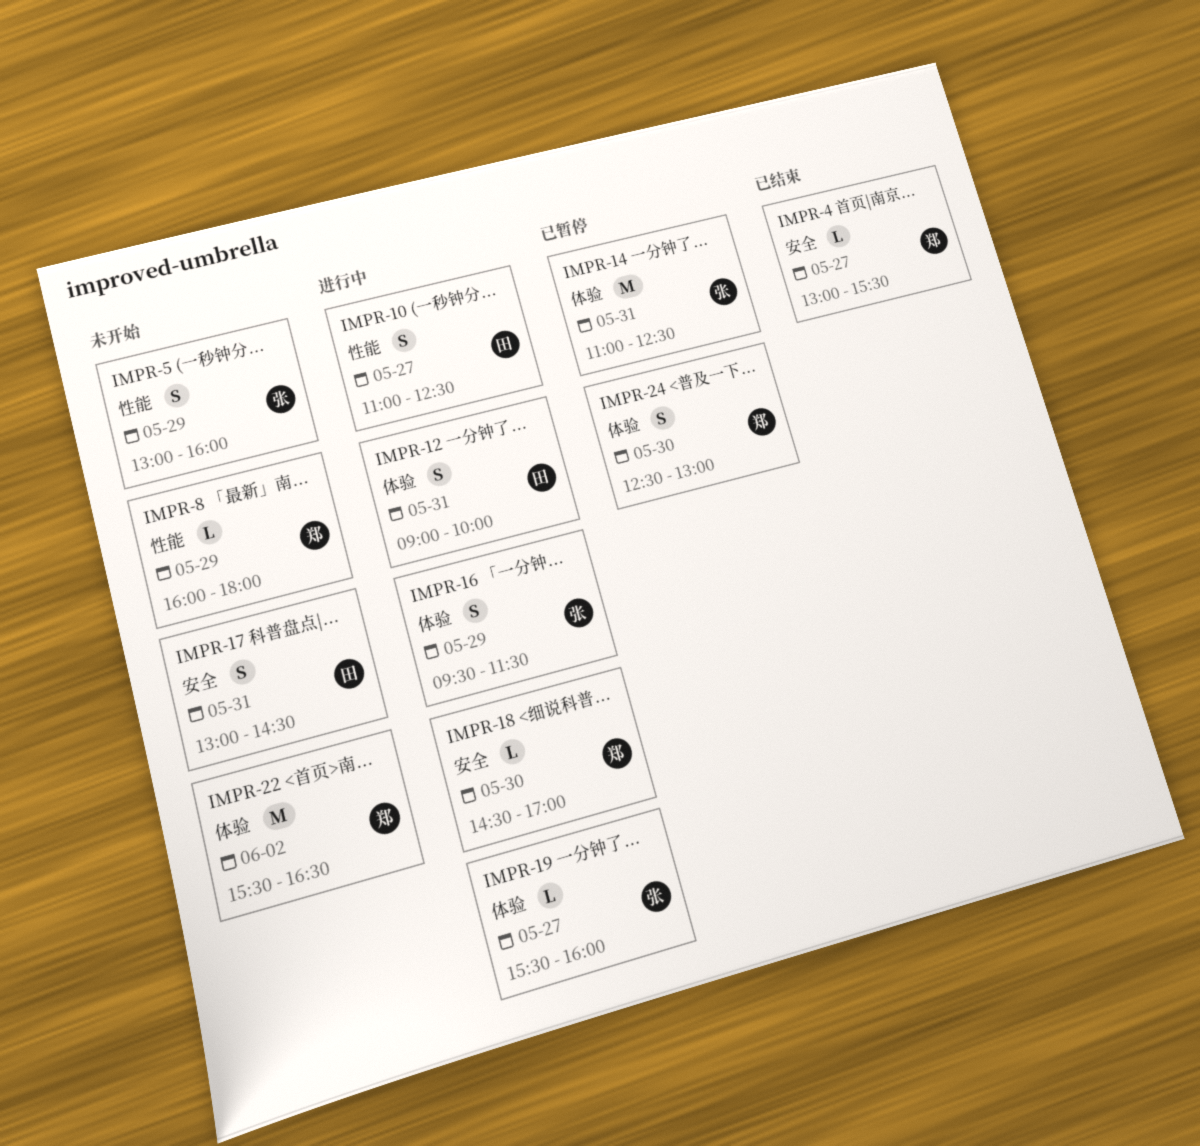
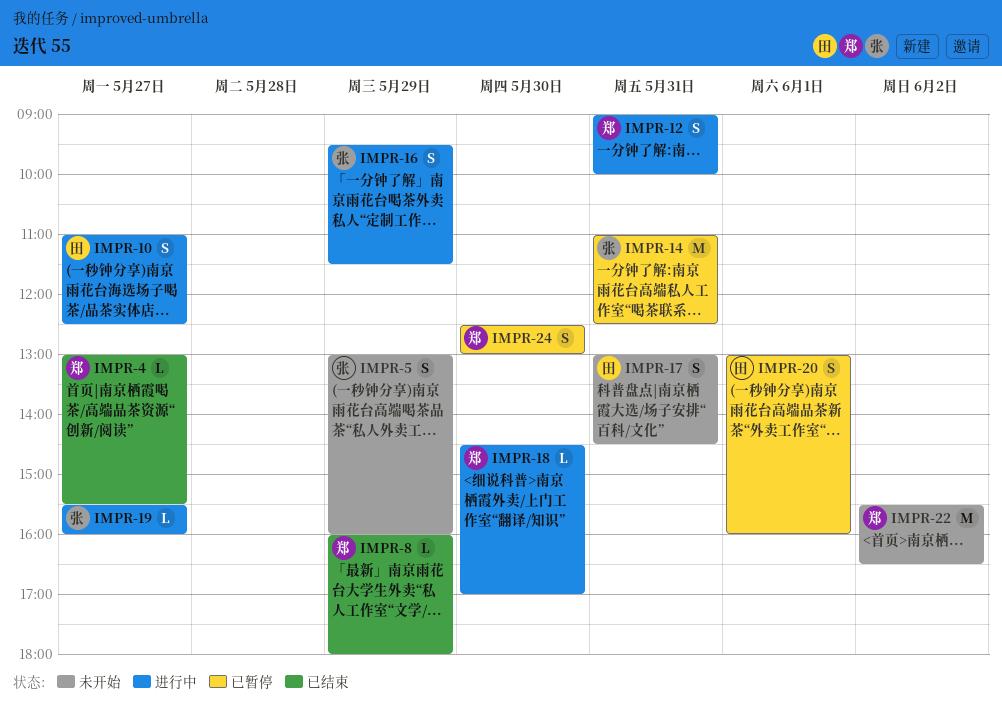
IMPR-8, status: 未开始 -> 已结束
IMPR-12, owner: 田 -> 郑
IMPR-20: none -> present

